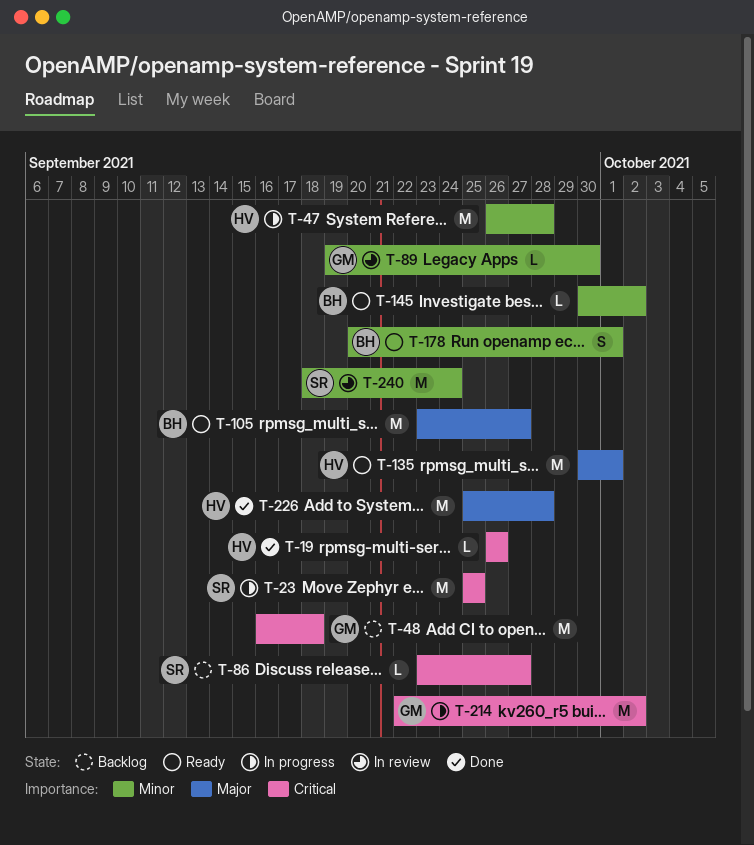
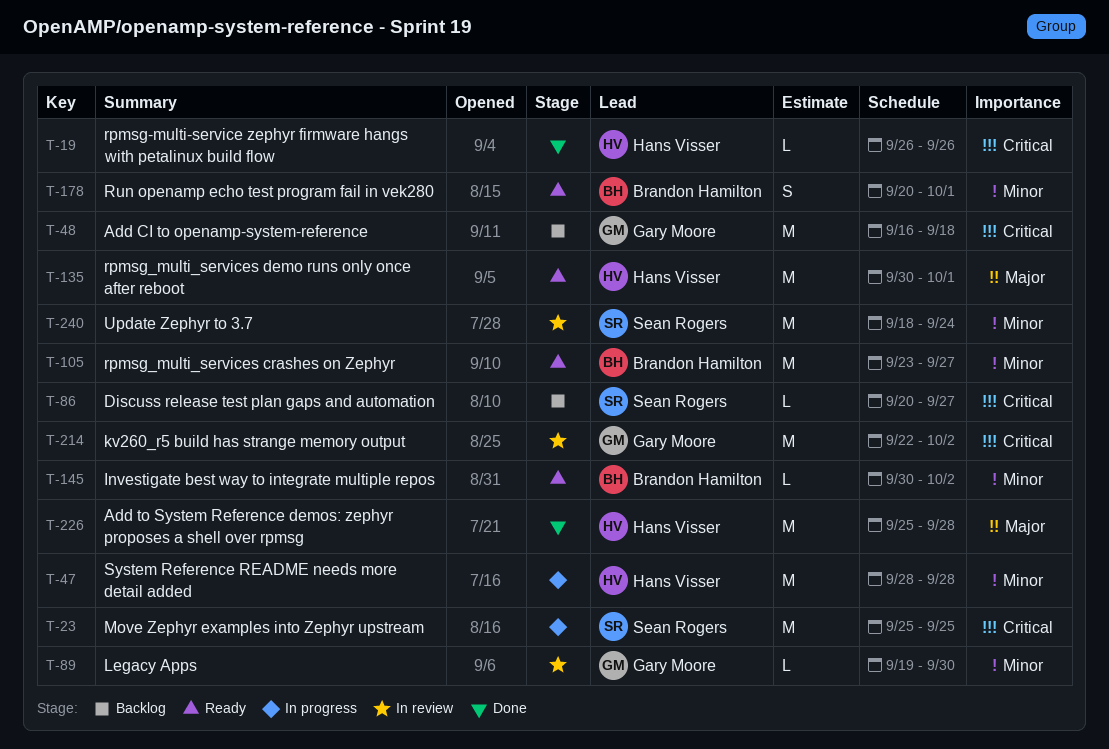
T-47, start: Sep 26 -> Sep 28
T-86, start: Sep 23 -> Sep 20
T-105, priority: Major -> Minor
T-214, status: In progress -> In review

